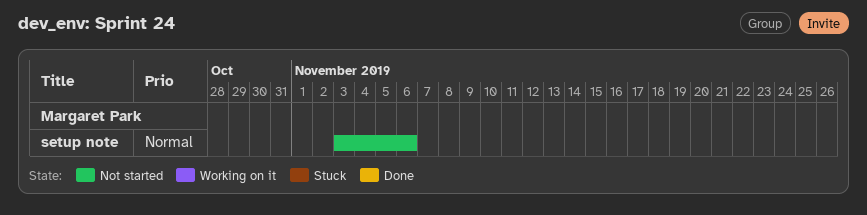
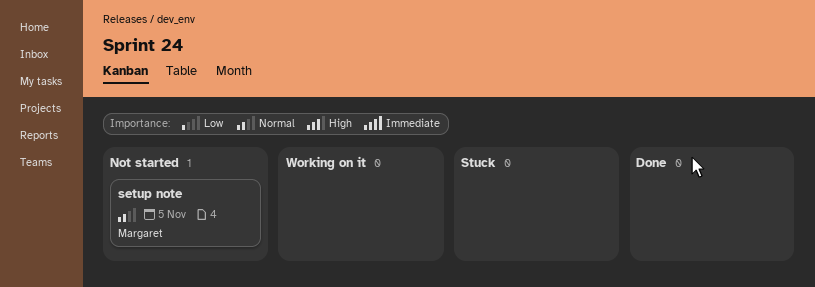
setup note, due: Nov 6 -> Nov 5

